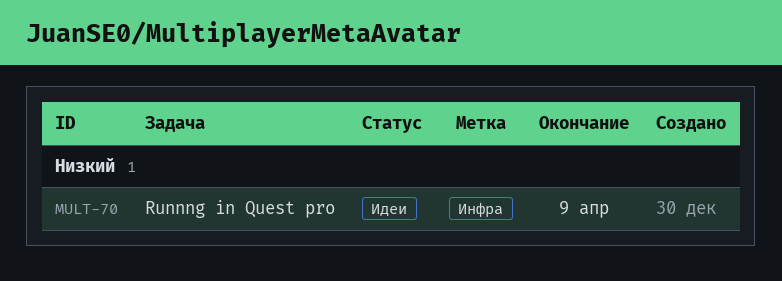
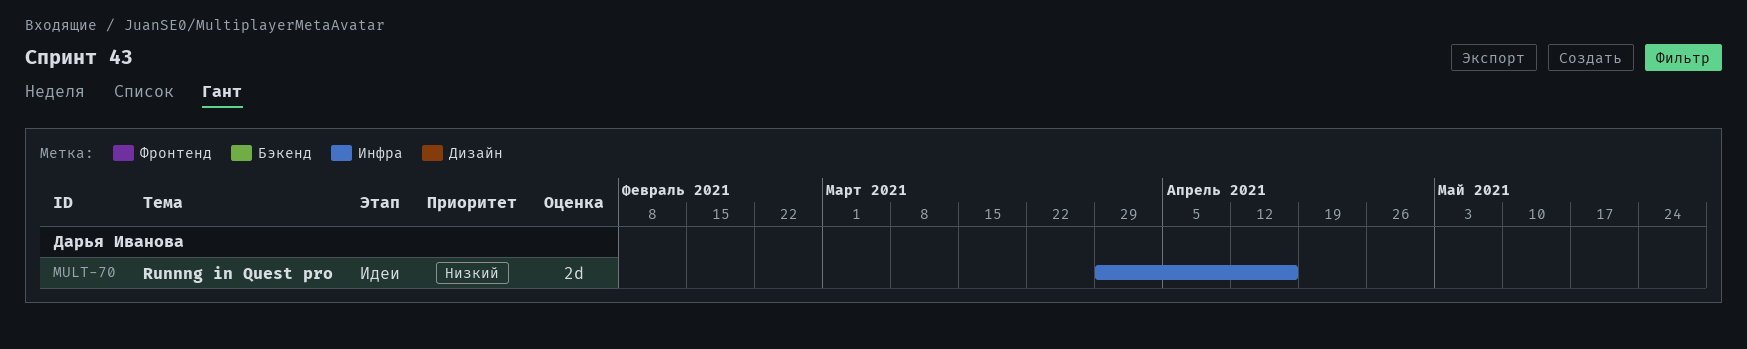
MULT-70, due: Apr 9 -> Apr 16

